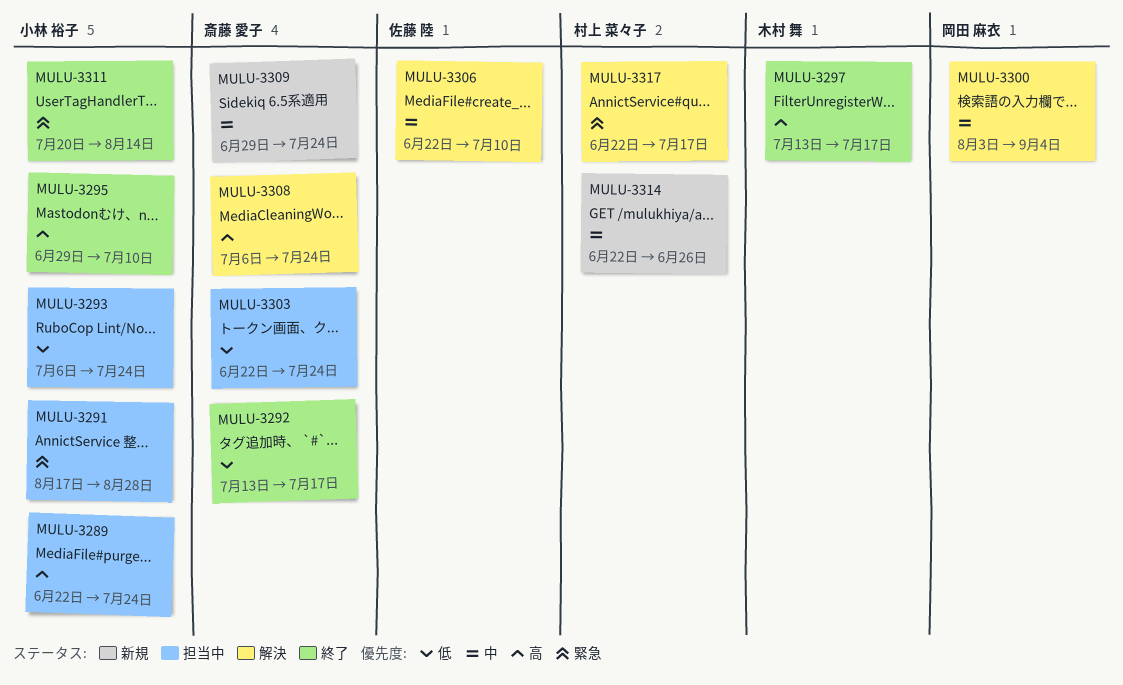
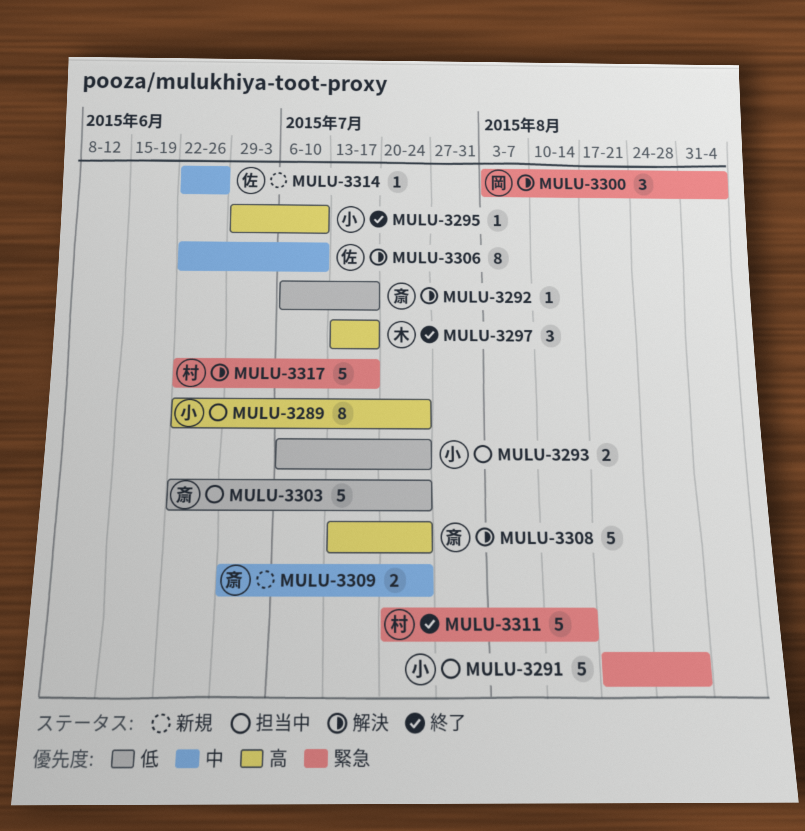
MULU-3292, status: 終了 -> 解決
MULU-3292, start: Jul 13 -> Jul 6
MULU-3300, priority: 中 -> 緊急
MULU-3308, start: Jul 6 -> Jul 13
MULU-3311, owner: 小林 裕子 -> 村上 菜々子
MULU-3314, owner: 村上 菜々子 -> 佐藤 陸

